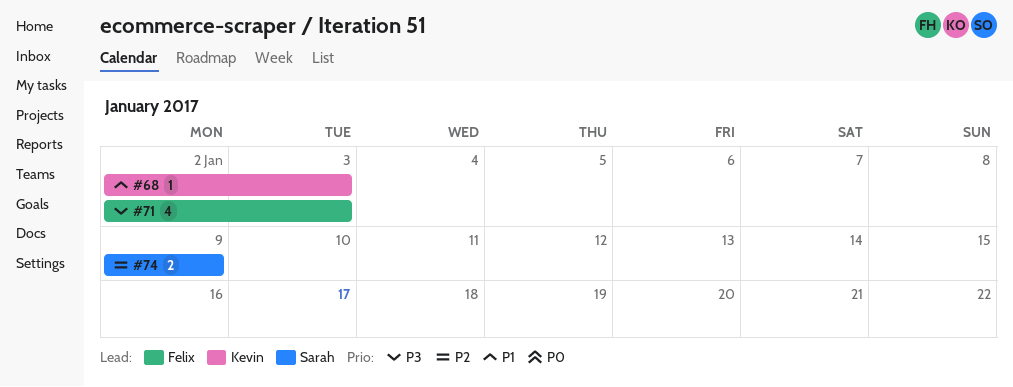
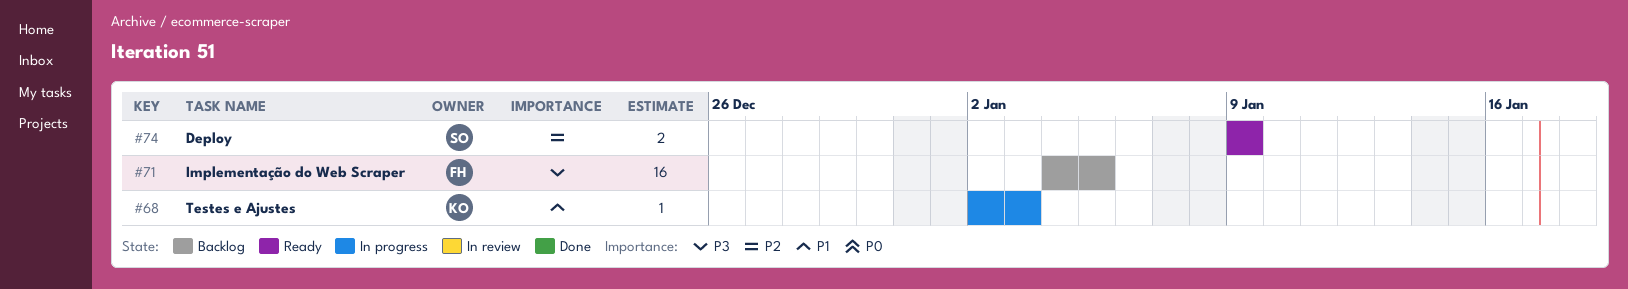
#71, estimate: 4 -> 16
#71, start: Jan 2 -> Jan 4
#71, due: Jan 3 -> Jan 5

